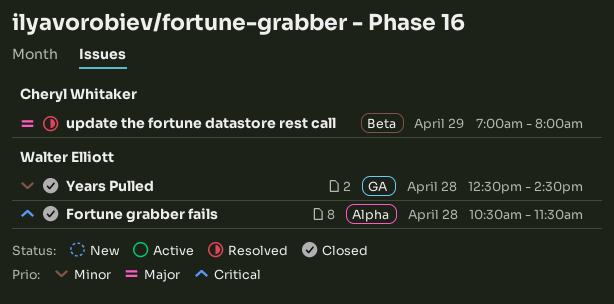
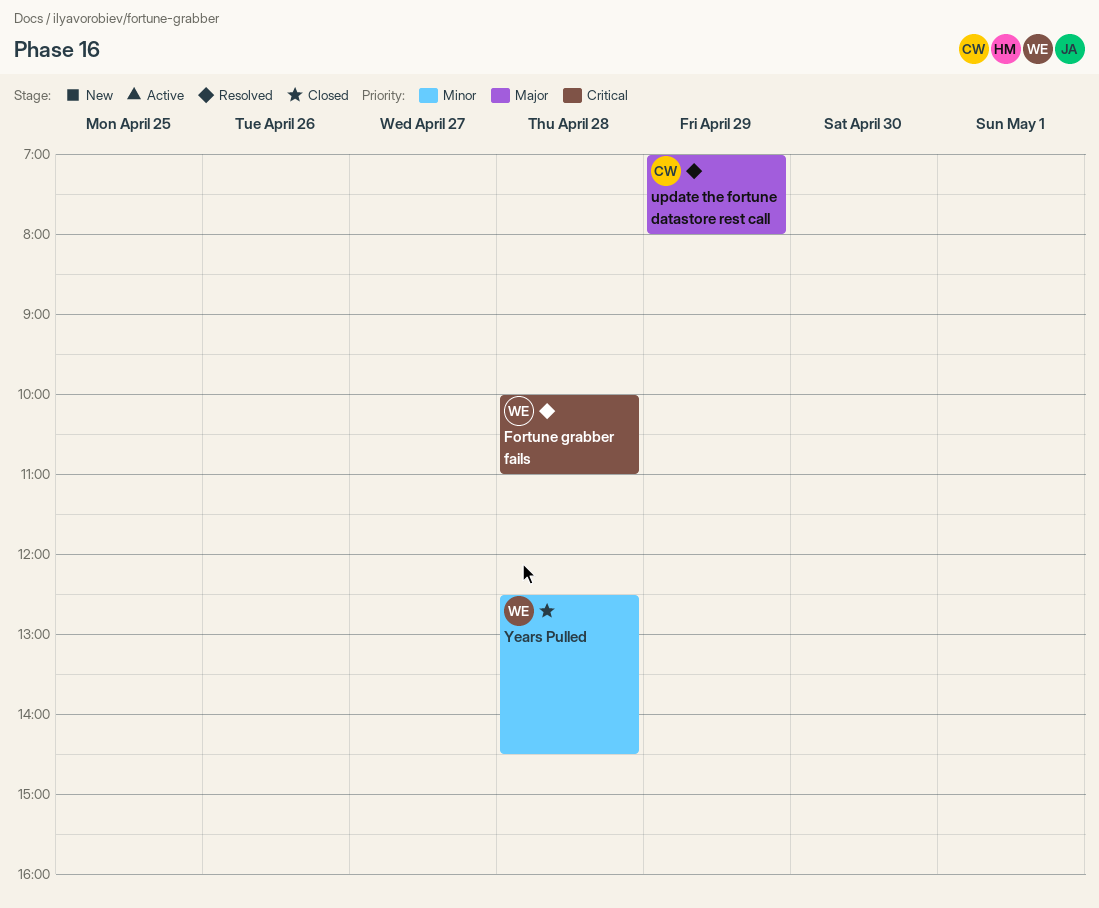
Fortune grabber fails, status: Closed -> Resolved
Fortune grabber fails, begins: 10:30 -> 10:00
Fortune grabber fails, ends: 11:30 -> 11:00

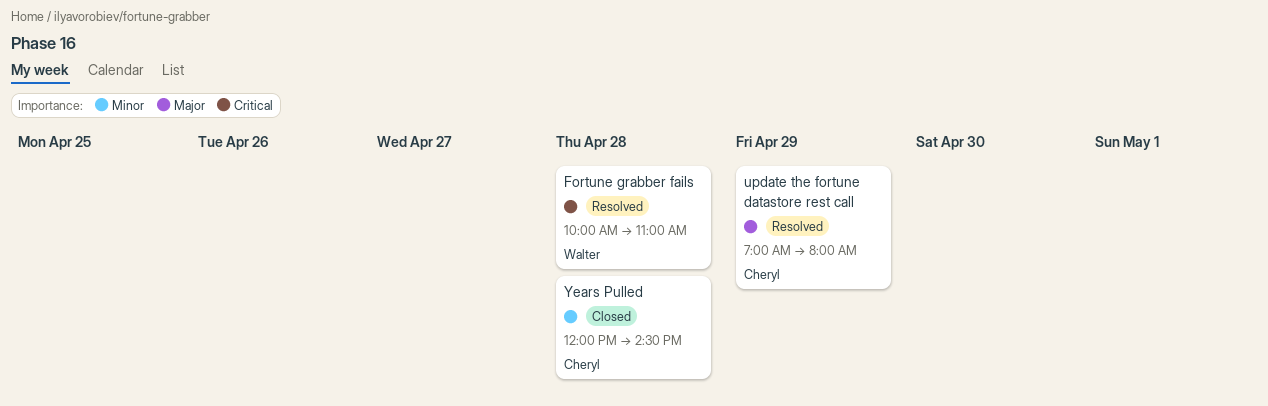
Years Pulled, owner: Walter -> Cheryl
Years Pulled, begins: 12:30 -> 12:00

